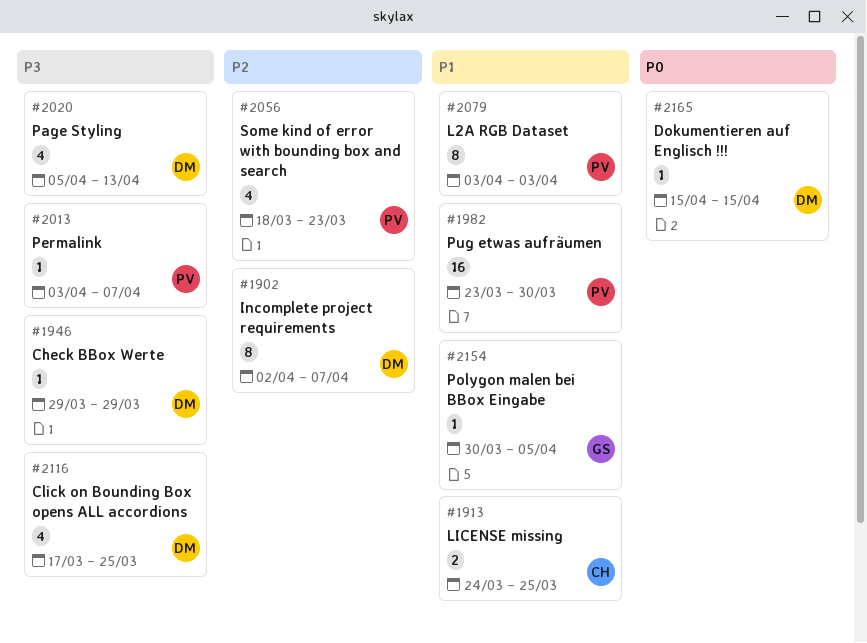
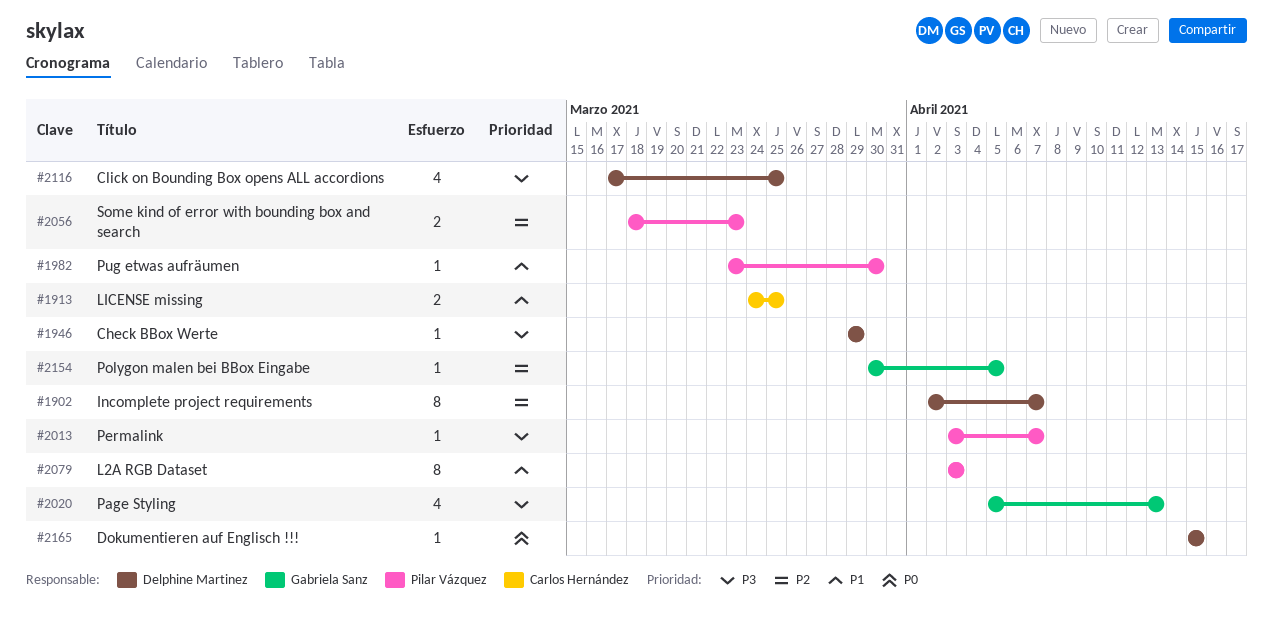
#1982, estimate: 16 -> 1
#2020, owner: Delphine Martinez -> Gabriela Sanz
#2056, estimate: 4 -> 2
#2154, priority: P1 -> P2

